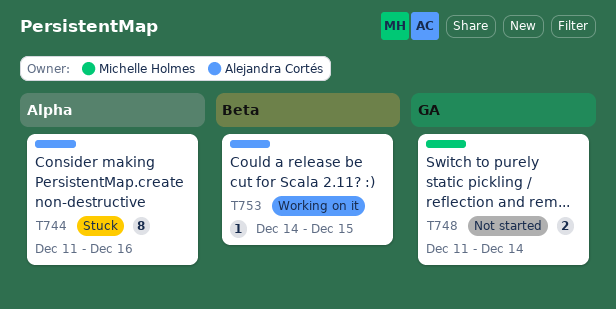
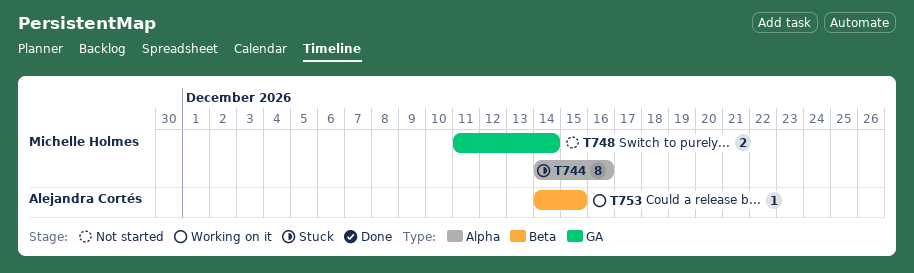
T744, owner: Alejandra Cortés -> Michelle Holmes
T744, start: Dec 11 -> Dec 14

